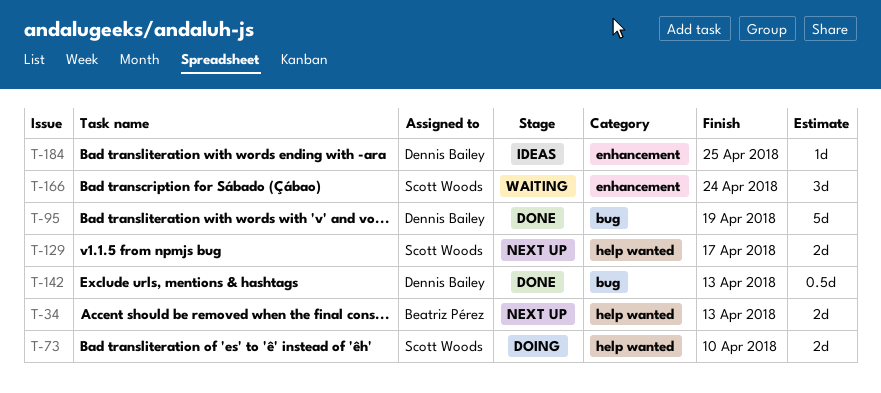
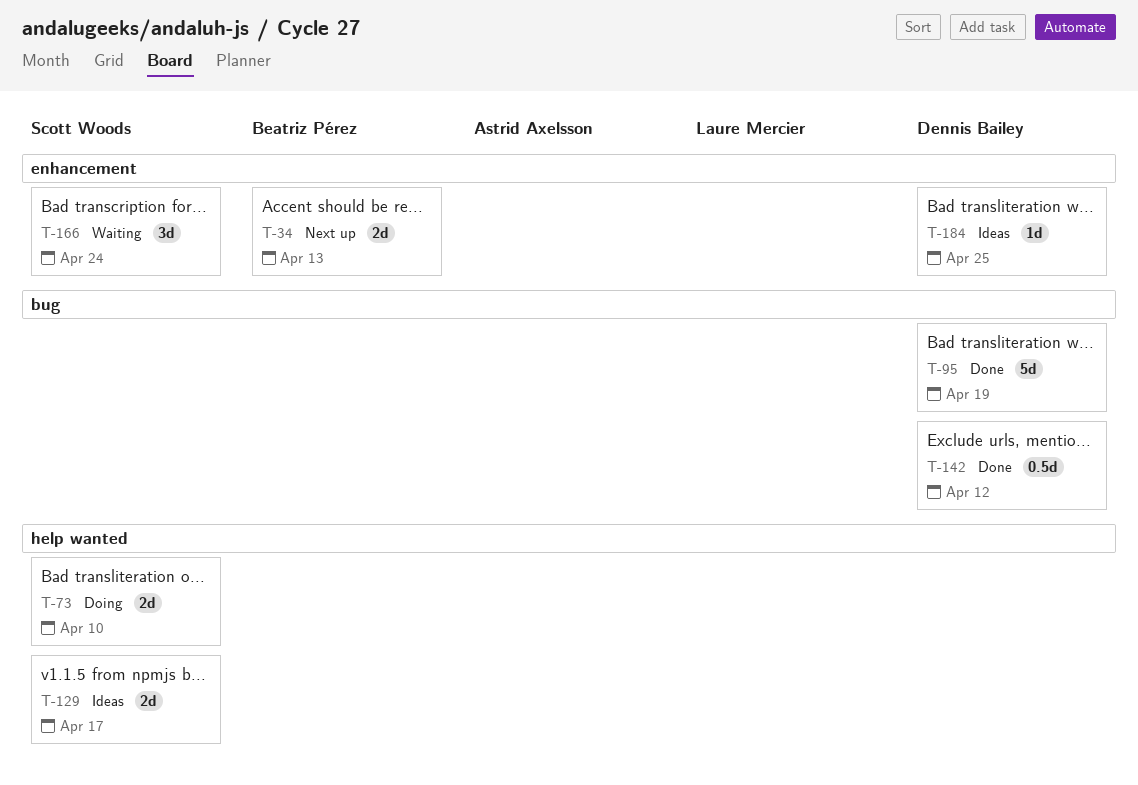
T-34, label: help wanted -> enhancement
T-129, status: Next up -> Ideas
T-142, due: Apr 13 -> Apr 12

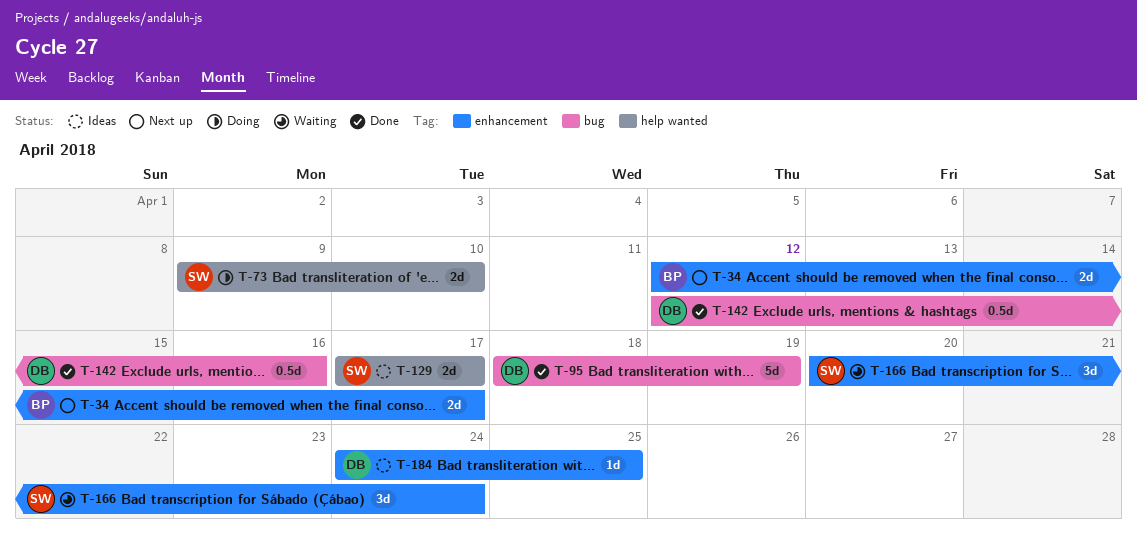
T-34, due: Apr 13 -> Apr 17
T-142, due: Apr 12 -> Apr 16

